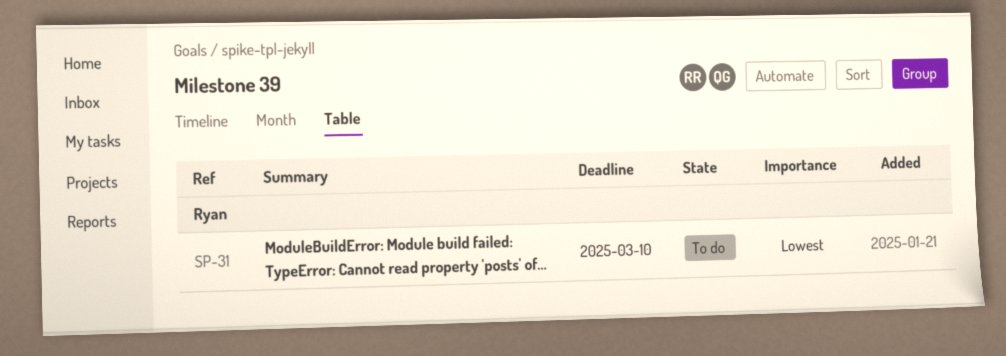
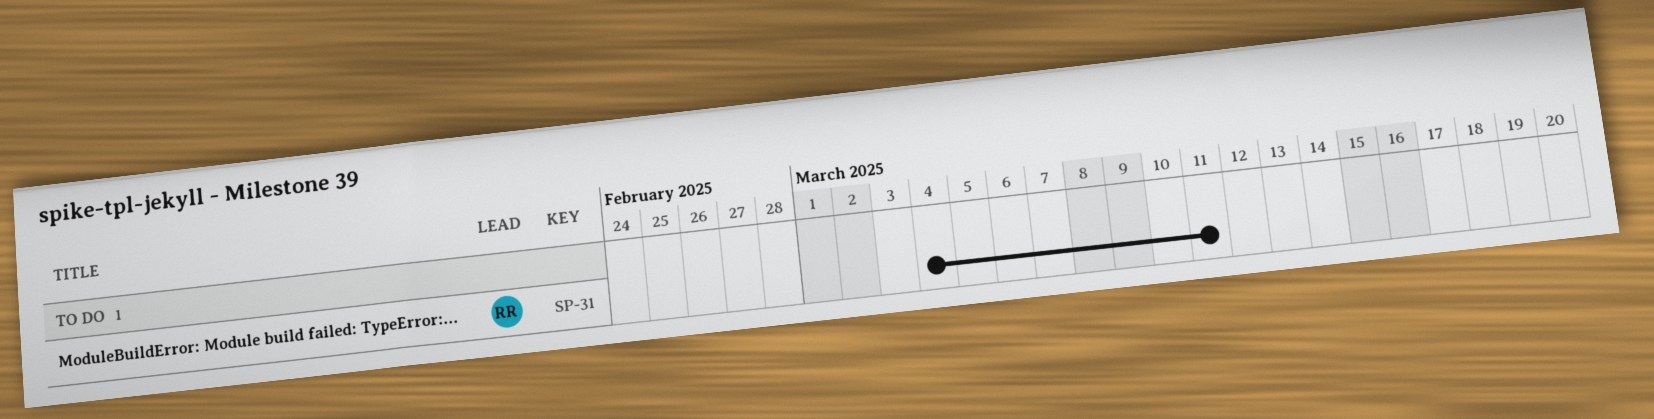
SP-31, due: Mar 10 -> Mar 11

